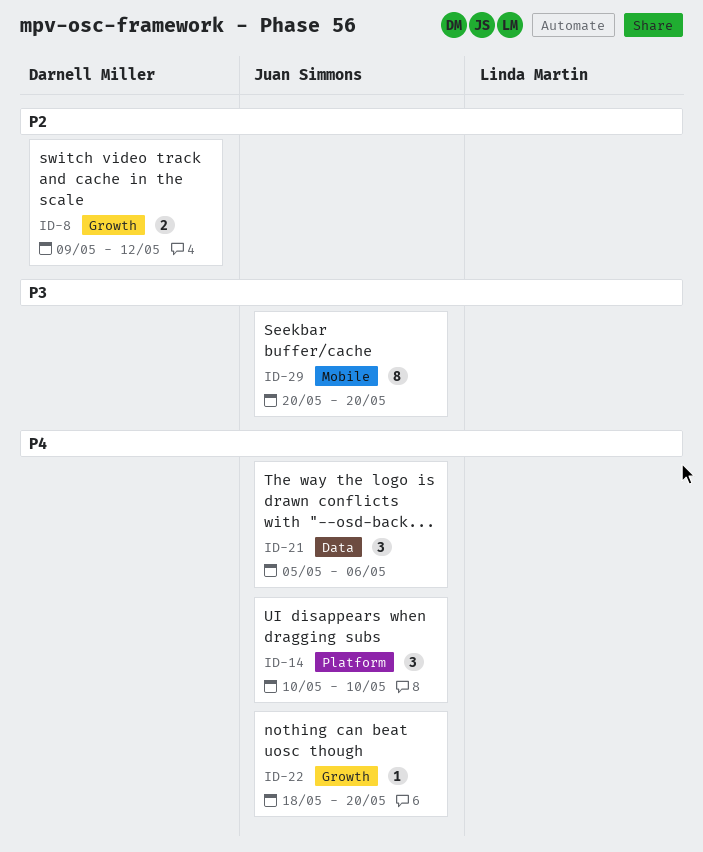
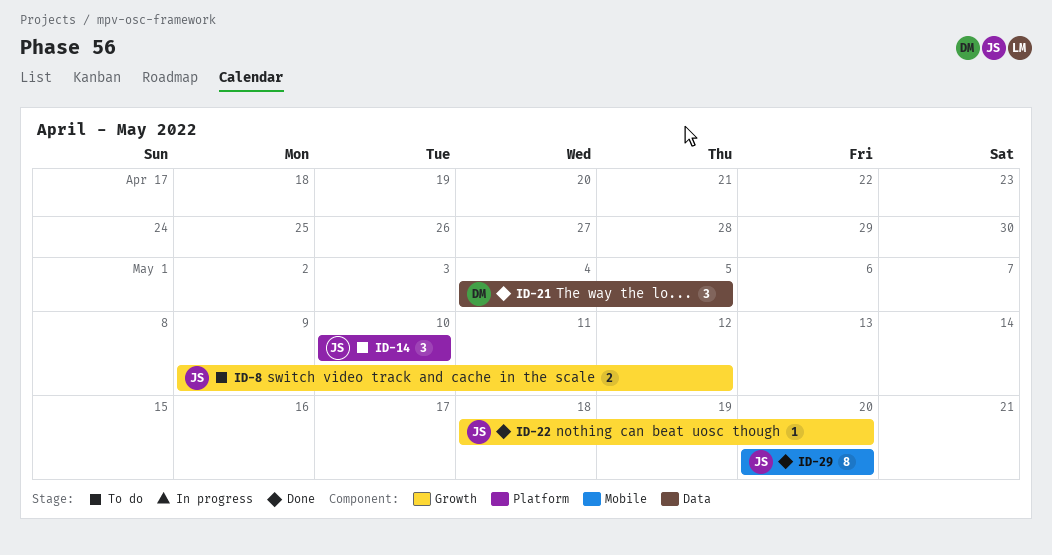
ID-8, owner: Darnell Miller -> Juan Simmons
ID-21, owner: Juan Simmons -> Darnell Miller
ID-21, start: May 5 -> May 4
ID-21, due: May 6 -> May 5

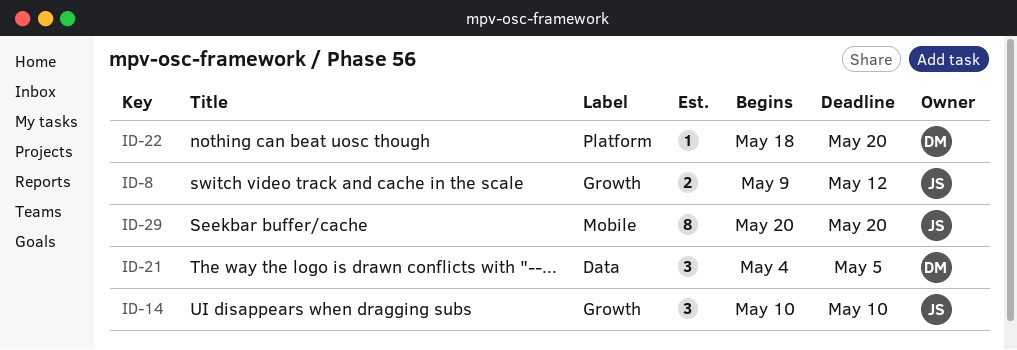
ID-14, label: Platform -> Growth
ID-22, owner: JS -> DM
ID-22, label: Growth -> Platform

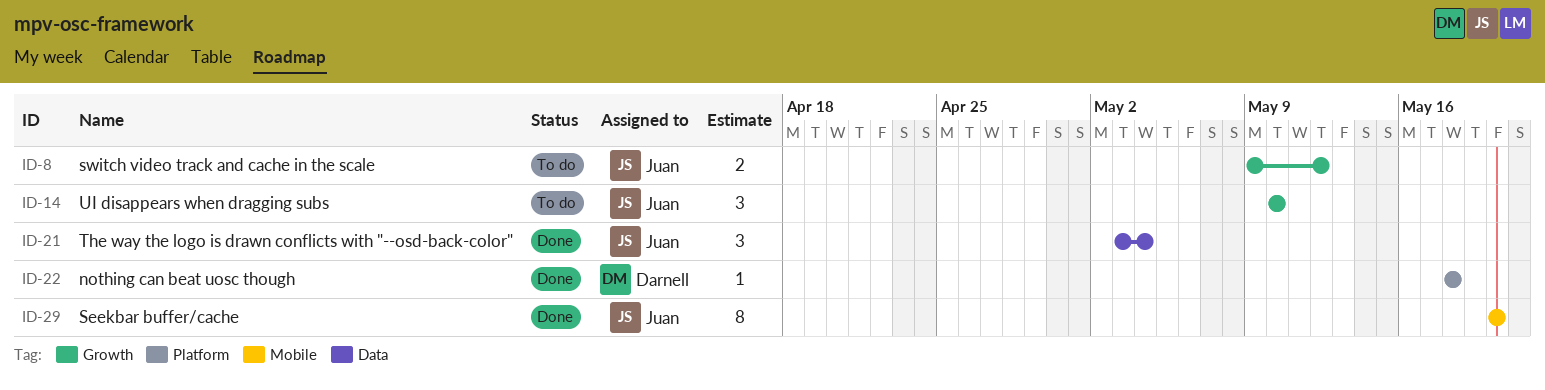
ID-21, owner: Darnell -> Juan
ID-21, start: May 4 -> May 3
ID-21, due: May 5 -> May 4
ID-22, due: May 20 -> May 18

